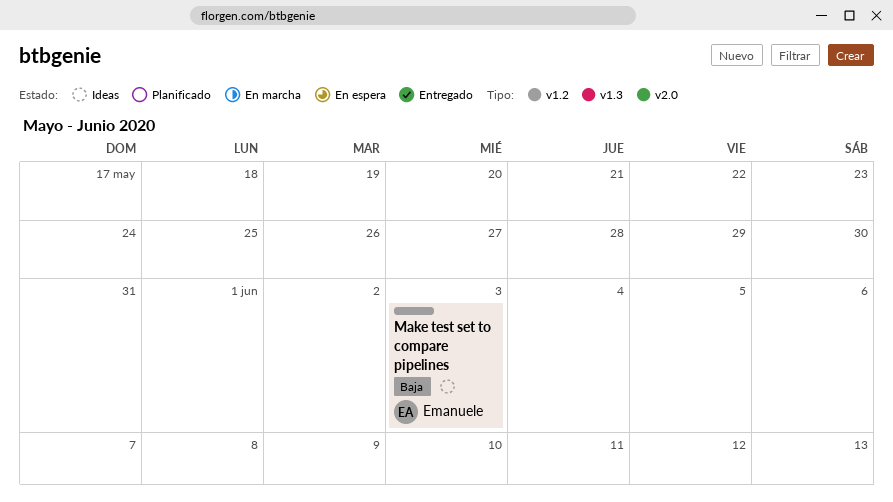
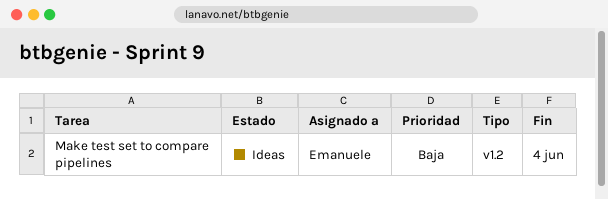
Make test set to compare pipelines, due: Jun 3 -> Jun 4

